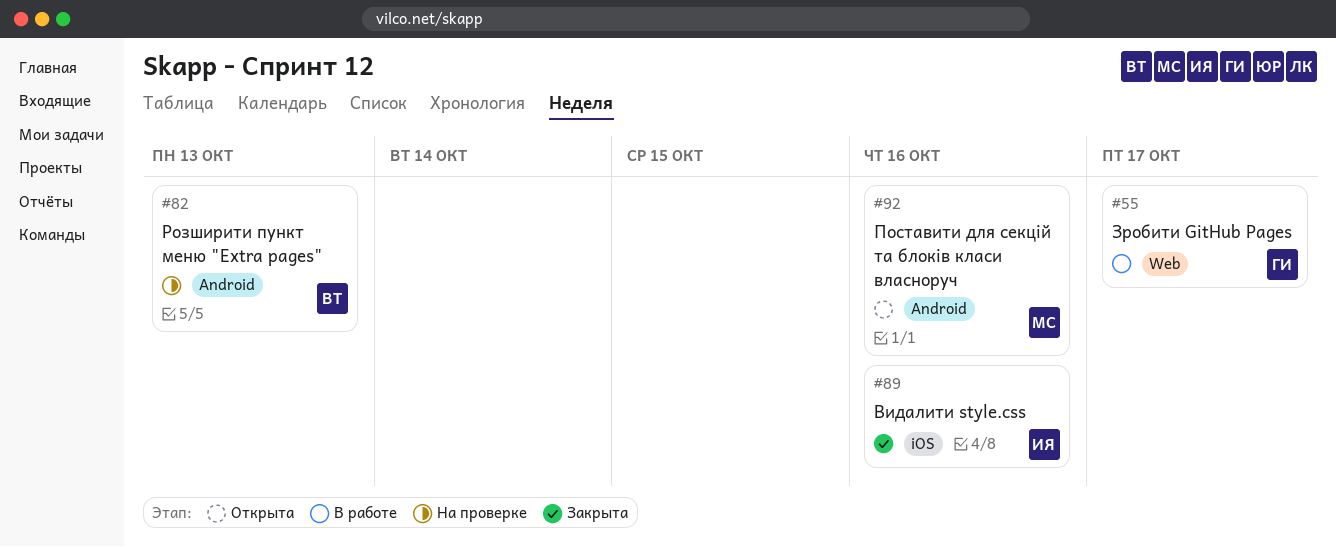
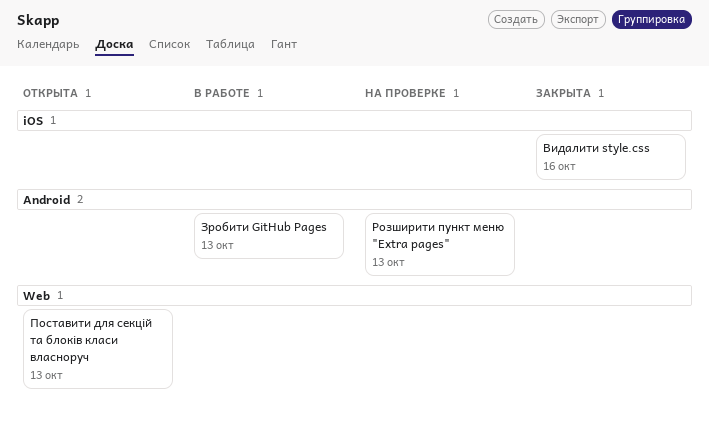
Зробити GitHub Pages, label: Web -> Android
Зробити GitHub Pages, due: Oct 17 -> Oct 13
Поставити для секцій та блоків класи власноруч, label: Android -> Web
Поставити для секцій та блоків класи власноруч, due: Oct 16 -> Oct 13

